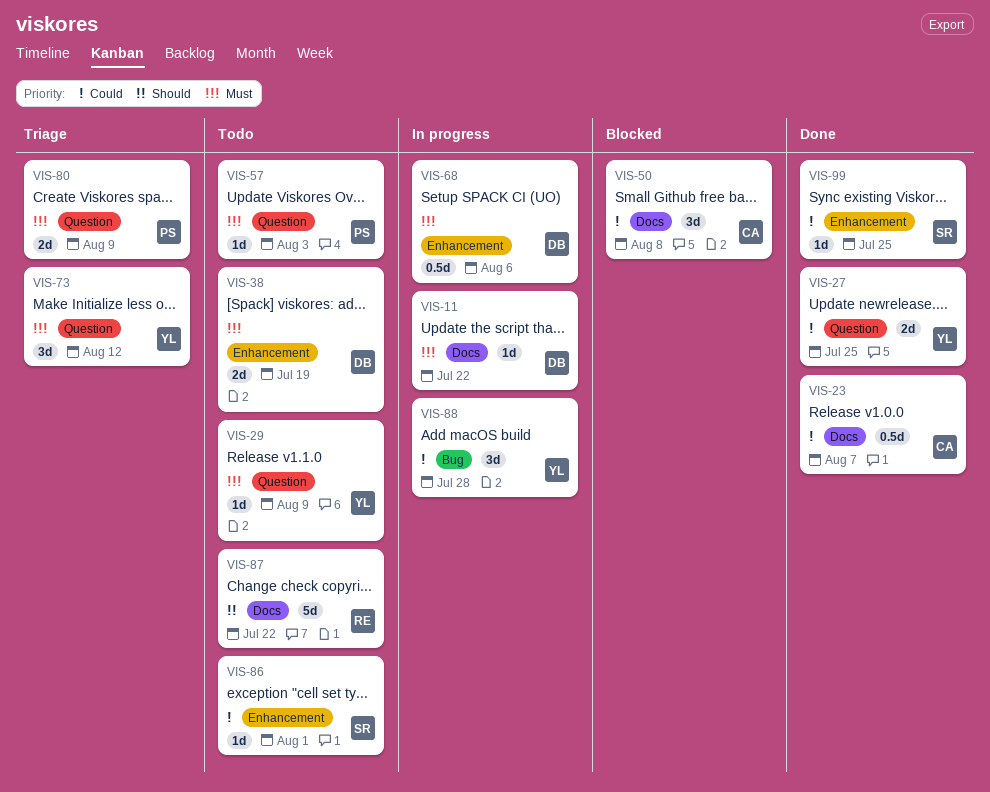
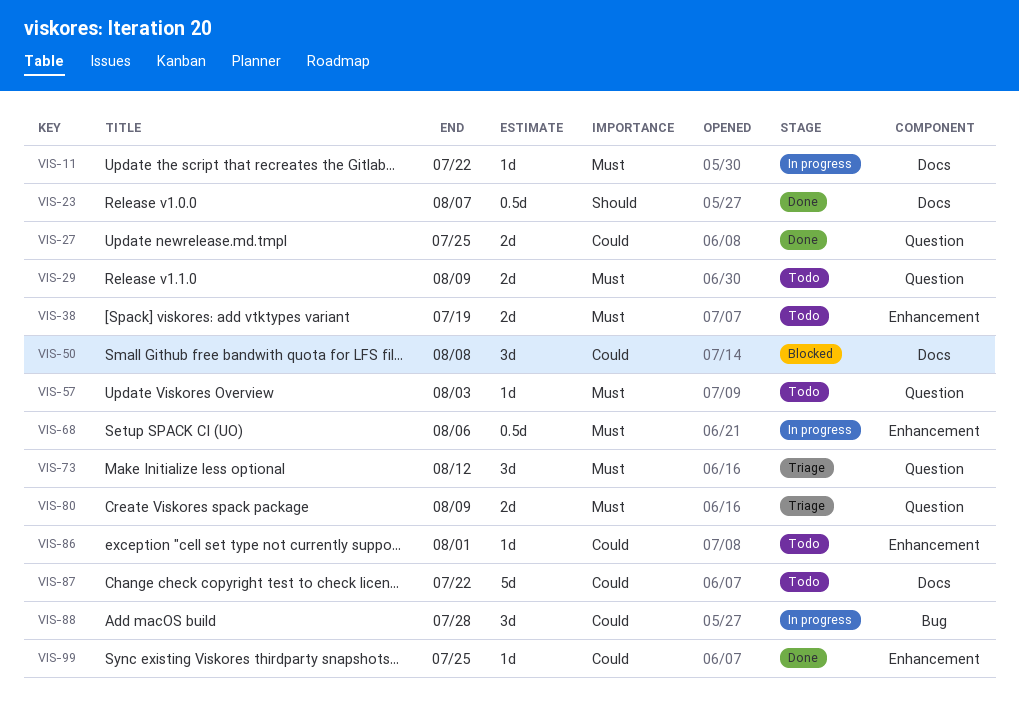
VIS-23, priority: Could -> Should
VIS-29, estimate: 1d -> 2d
VIS-87, priority: Should -> Could

